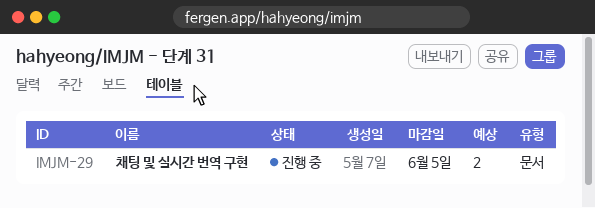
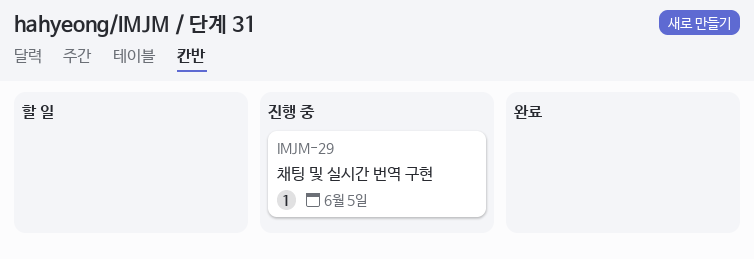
IMJM-29, estimate: 2 -> 1

